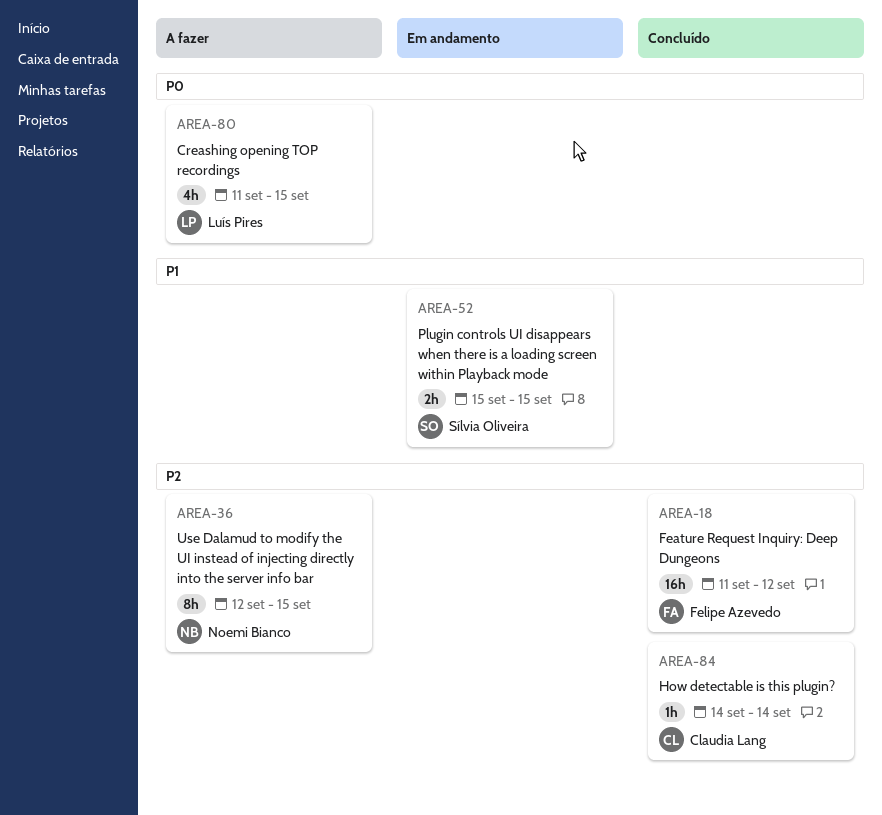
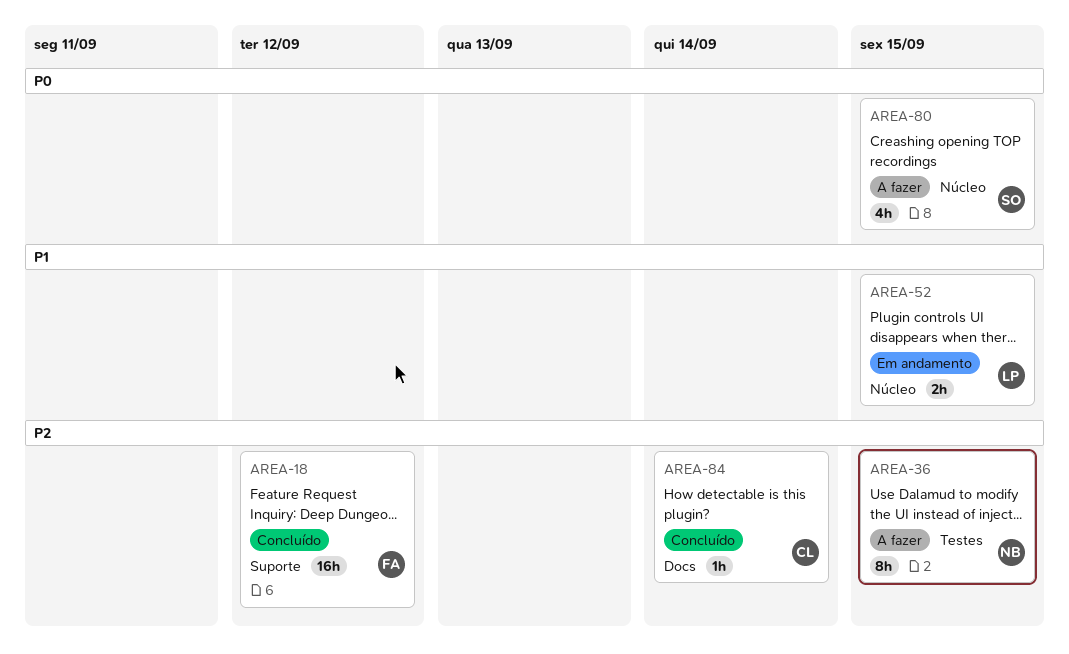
AREA-52, owner: Sílvia Oliveira -> Luís Pires
AREA-80, owner: Luís Pires -> Sílvia Oliveira

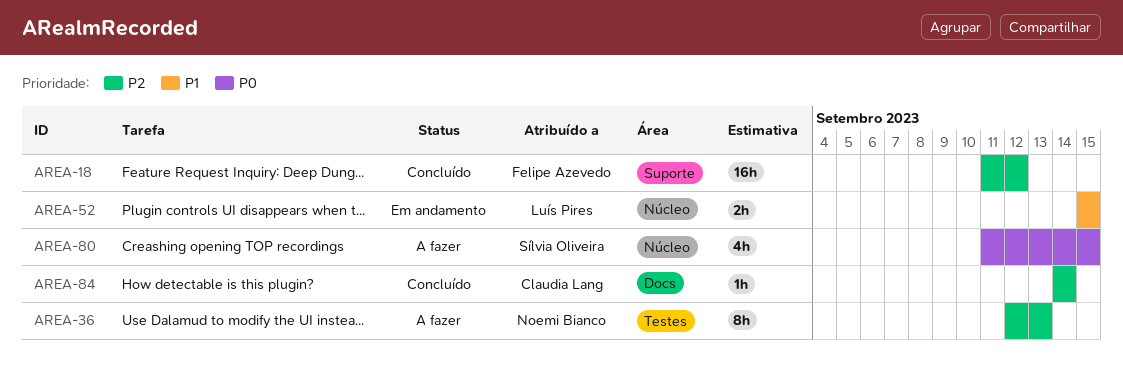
AREA-36, due: Sep 15 -> Sep 13

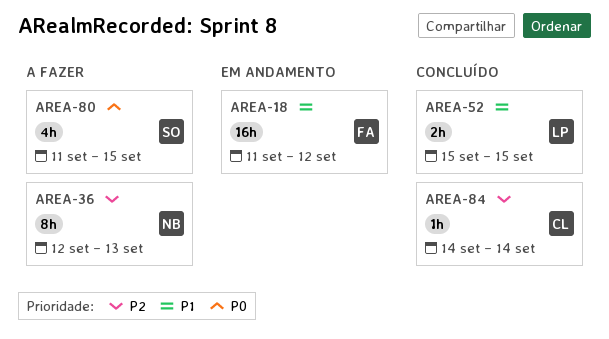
AREA-18, status: Concluído -> Em andamento
AREA-18, priority: P2 -> P1
AREA-52, status: Em andamento -> Concluído

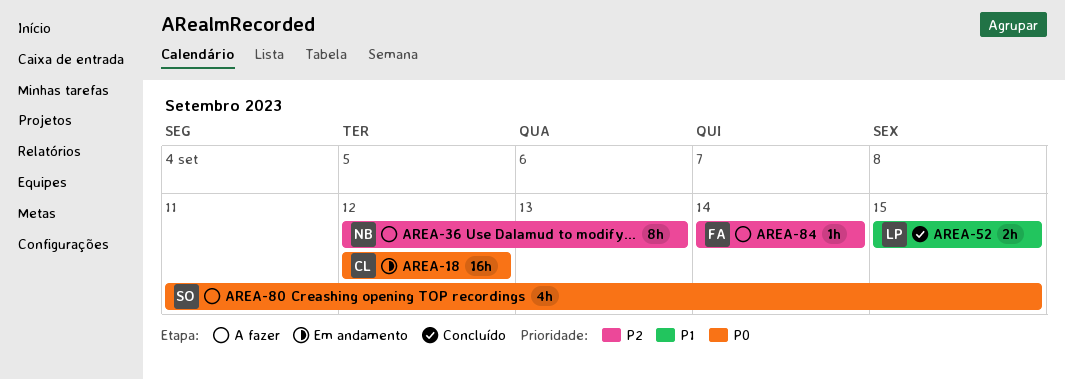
AREA-18, owner: FA -> CL
AREA-18, priority: P1 -> P0
AREA-18, start: Sep 11 -> Sep 12
AREA-84, status: Concluído -> A fazer
AREA-84, owner: CL -> FA

